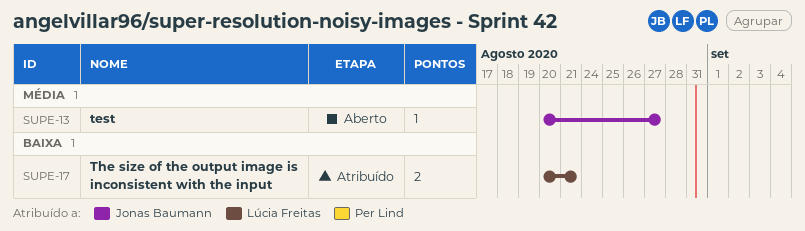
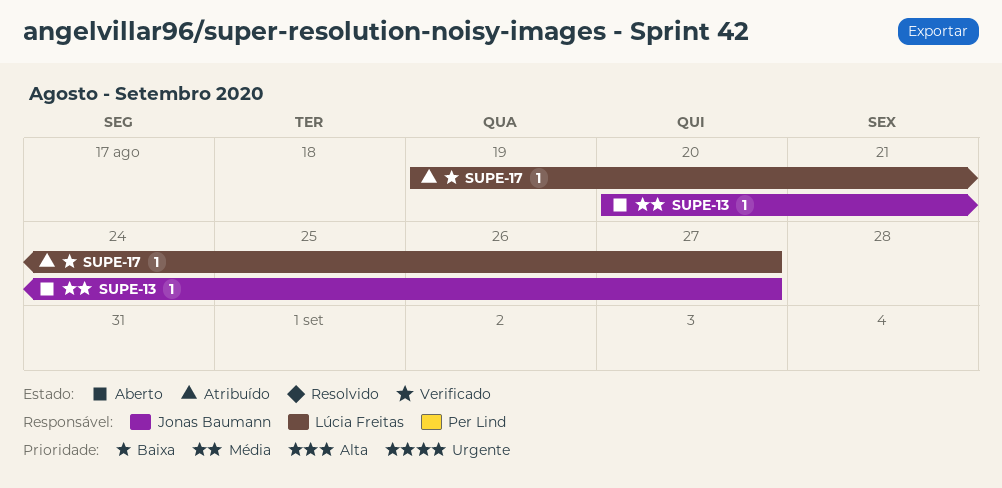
SUPE-17, estimate: 2 -> 1
SUPE-17, start: Aug 20 -> Aug 19
SUPE-17, due: Aug 21 -> Aug 27

